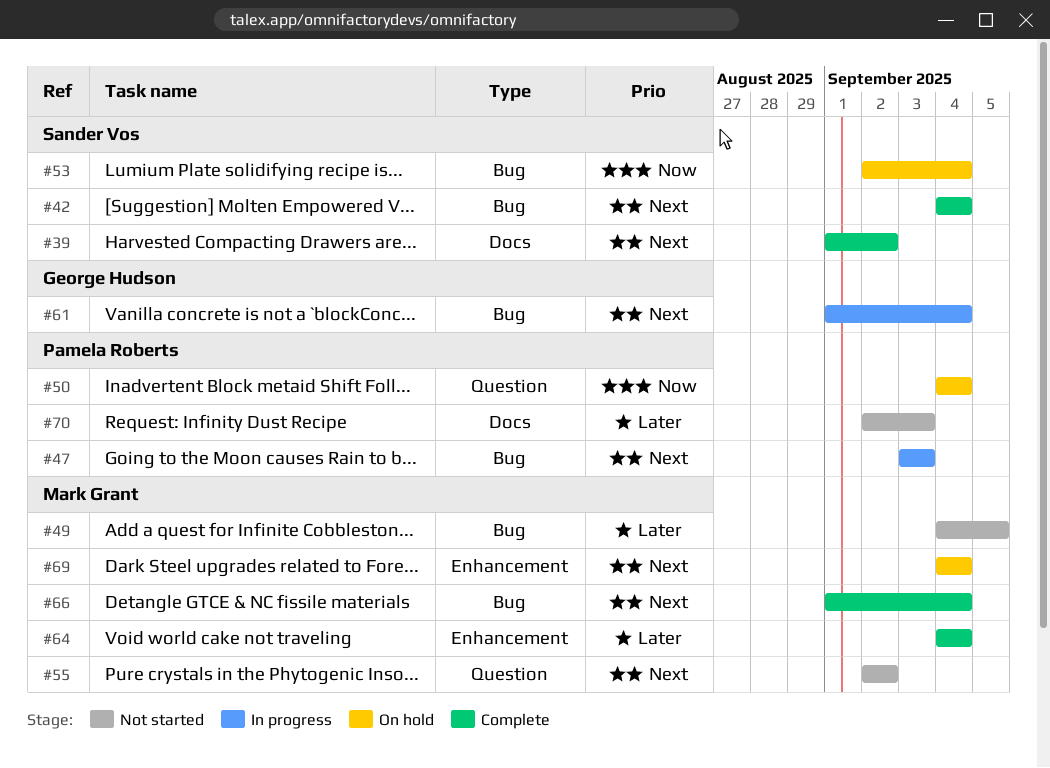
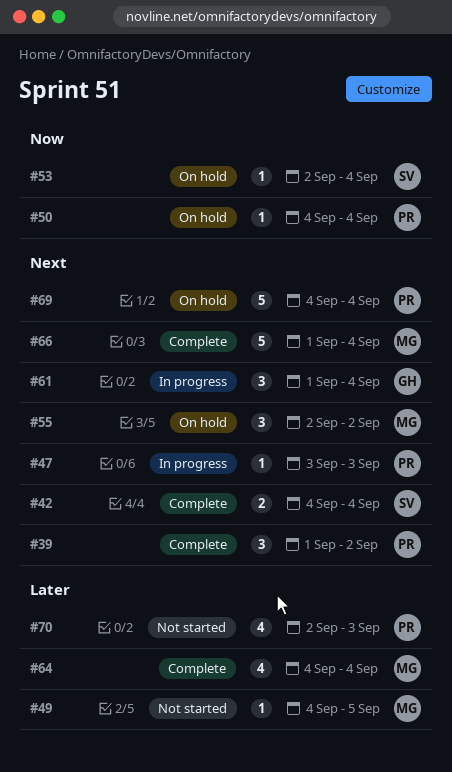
#39, owner: Sander Vos -> Pamela Roberts
#55, status: Not started -> On hold
#69, owner: Mark Grant -> Pamela Roberts

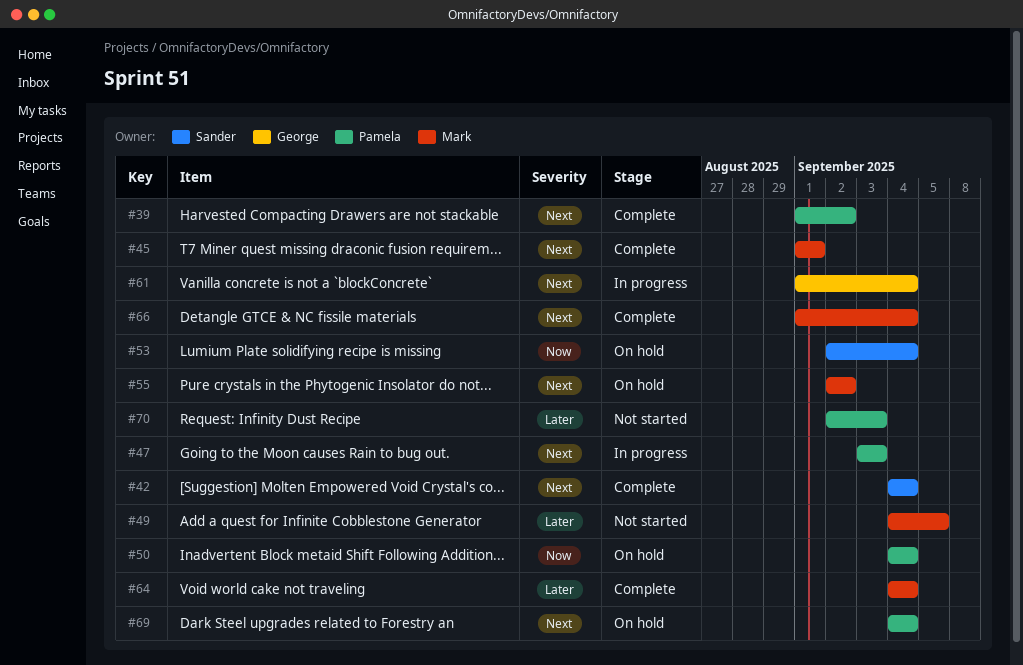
#45: none -> present

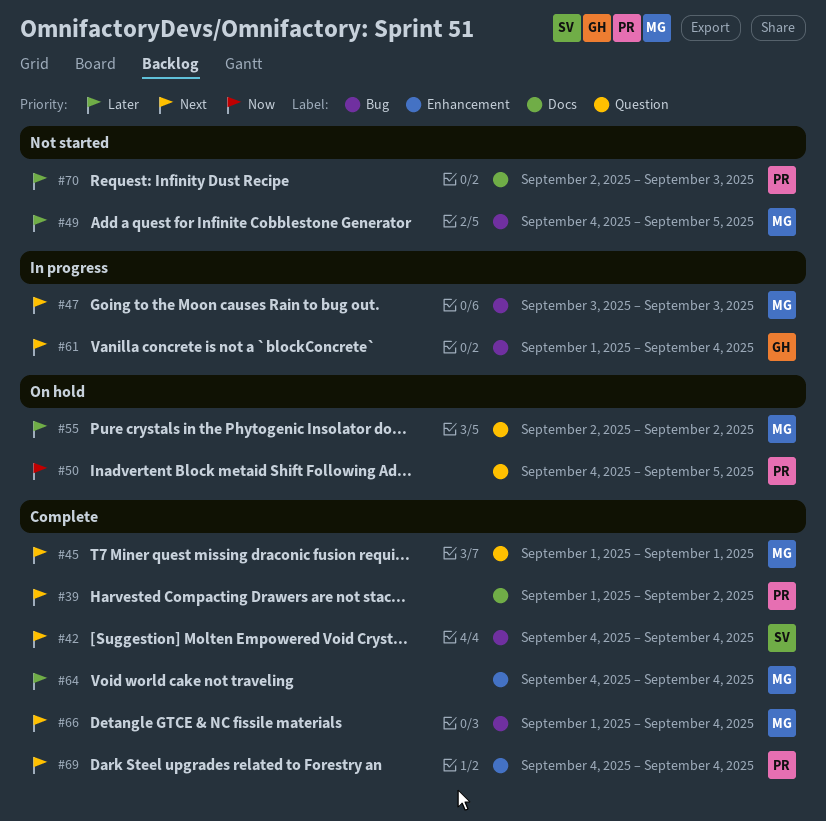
#47, owner: Pamela -> Mark
#50, due: Sep 4 -> Sep 5
#53: present -> none
#55, priority: Next -> Later
#69, status: On hold -> Complete

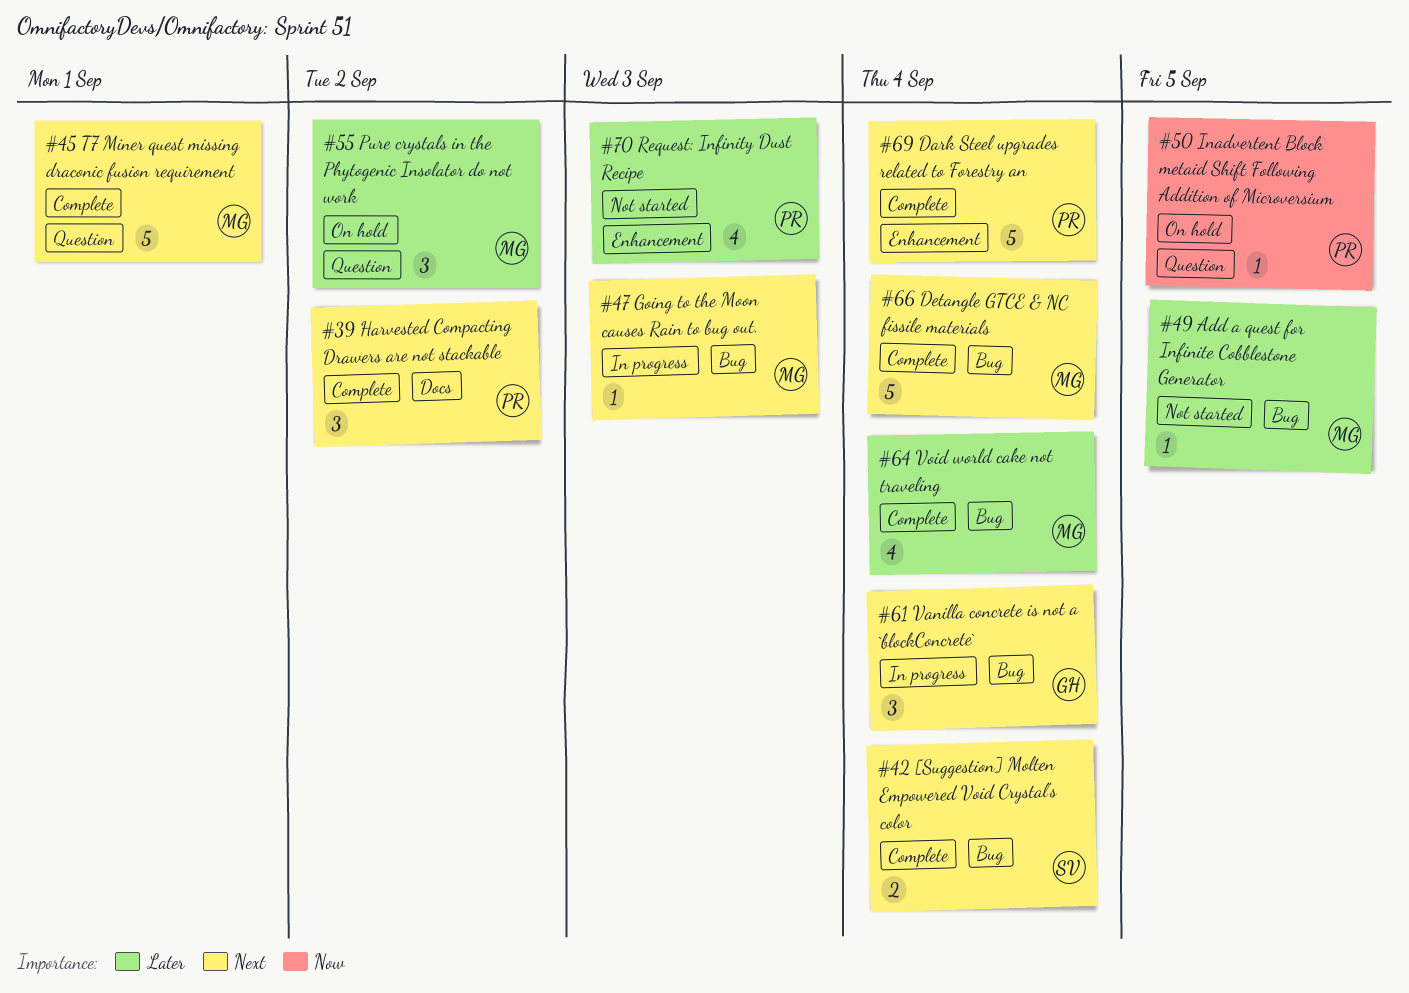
#64, label: Enhancement -> Bug
#70, label: Docs -> Enhancement

